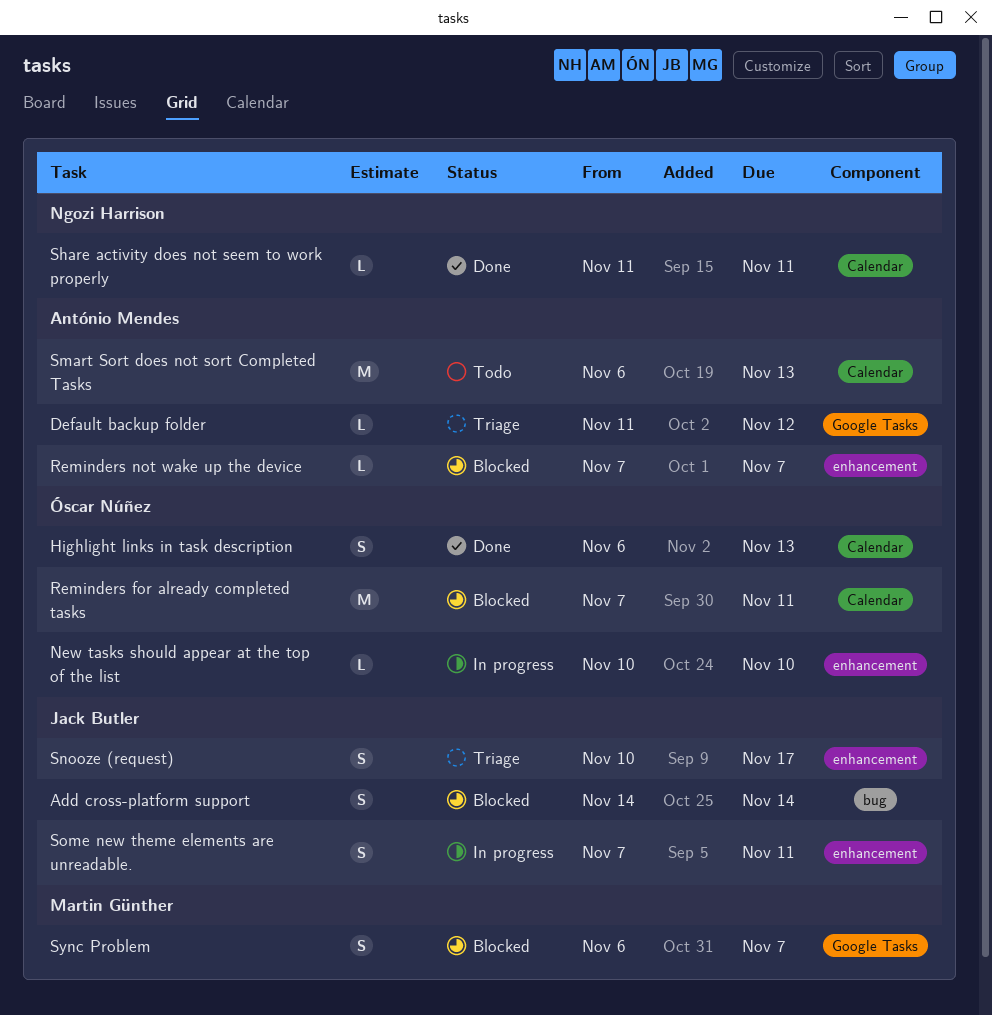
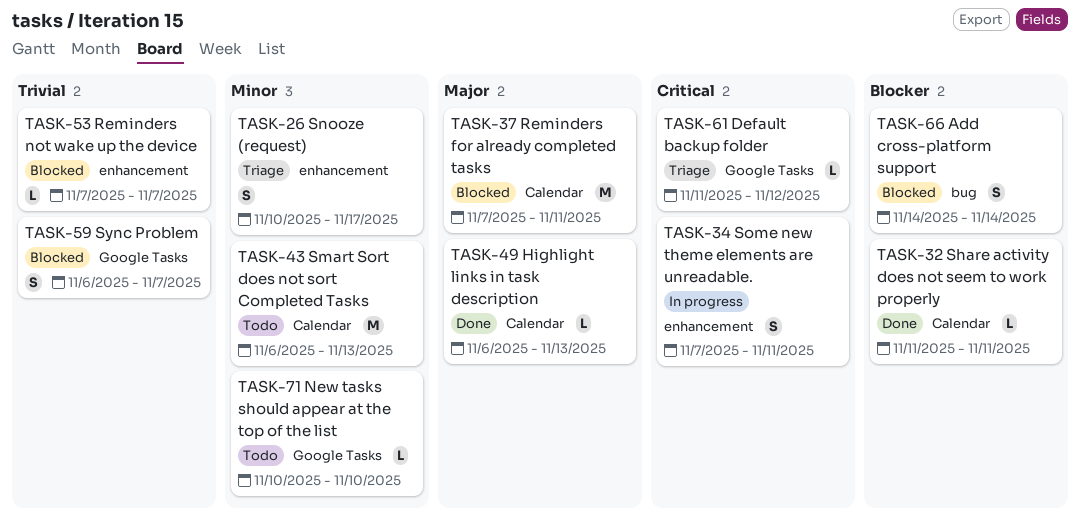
Highlight links in task description, estimate: S -> L
New tasks should appear at the top of the list, status: In progress -> Todo
New tasks should appear at the top of the list, label: enhancement -> Google Tasks

